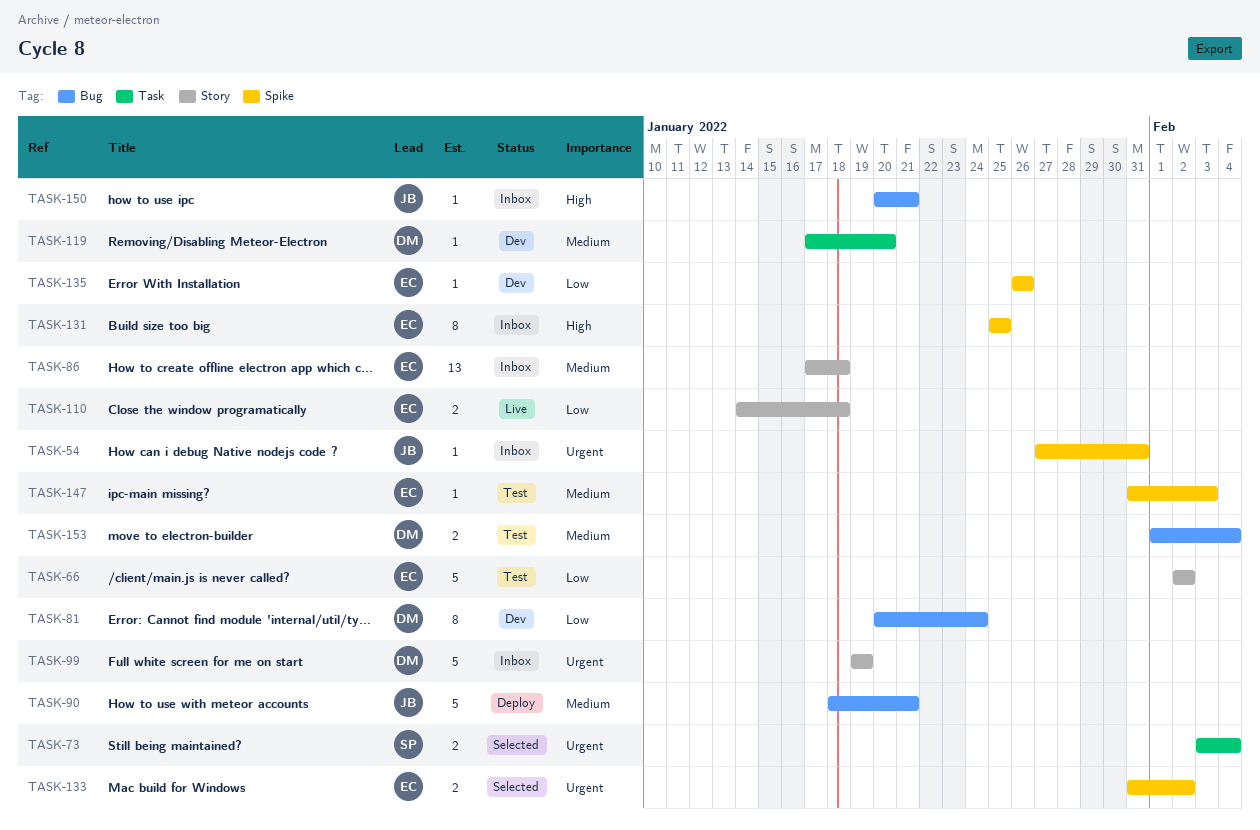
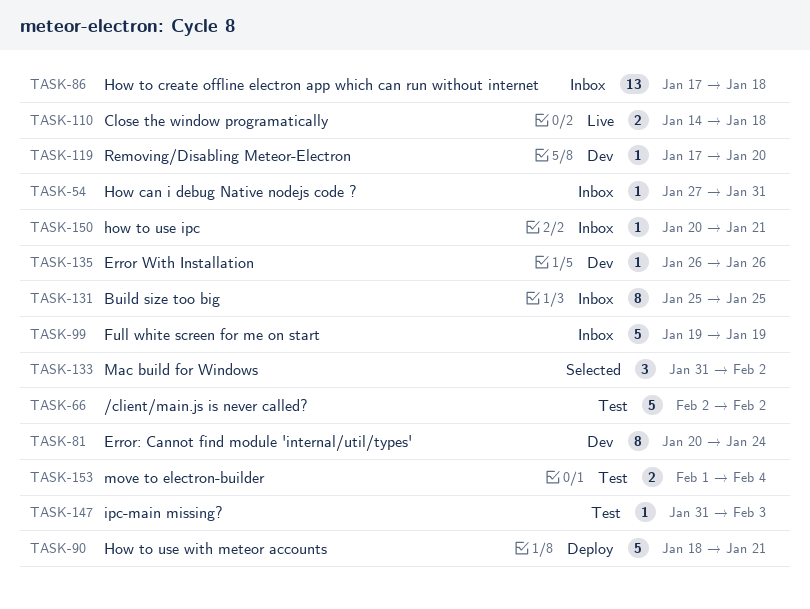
TASK-73: present -> none
TASK-133, estimate: 2 -> 3

